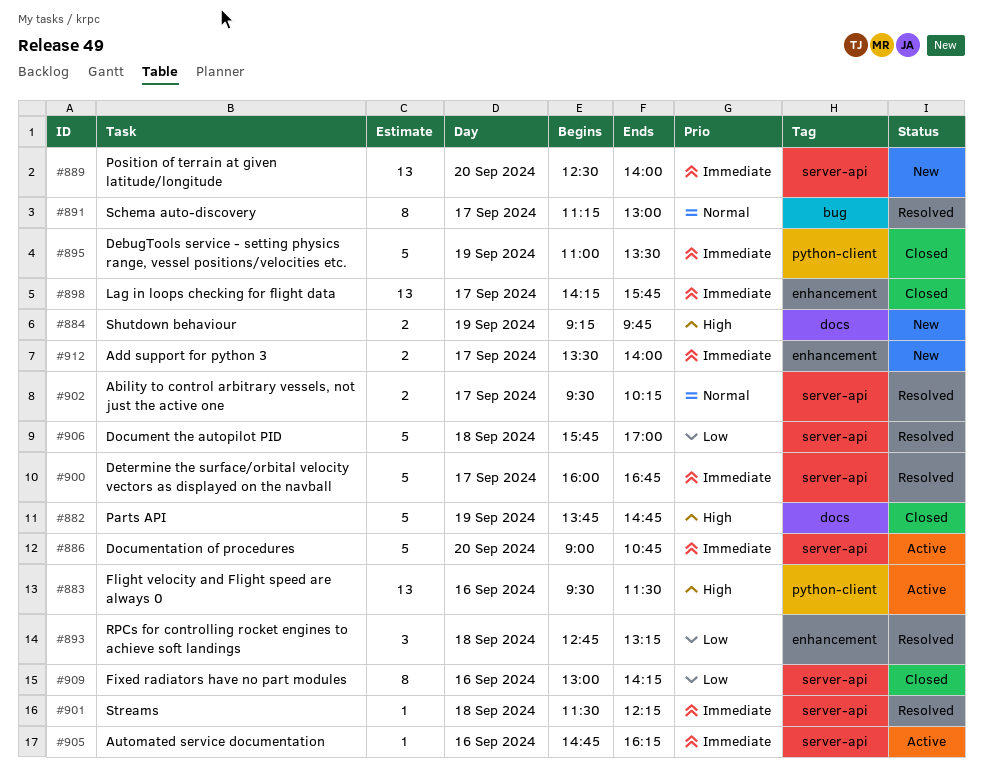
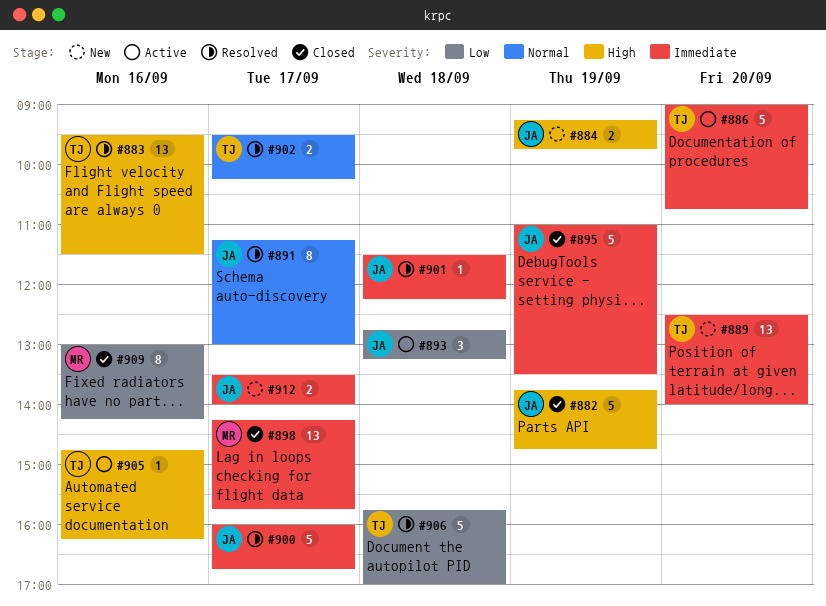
#883, status: Active -> Resolved
#893, status: Resolved -> Active
#905, priority: Immediate -> High

